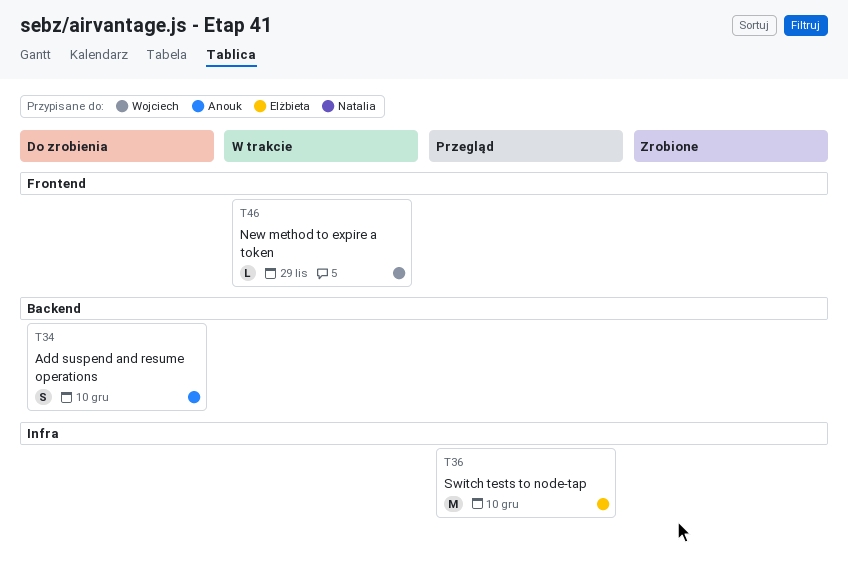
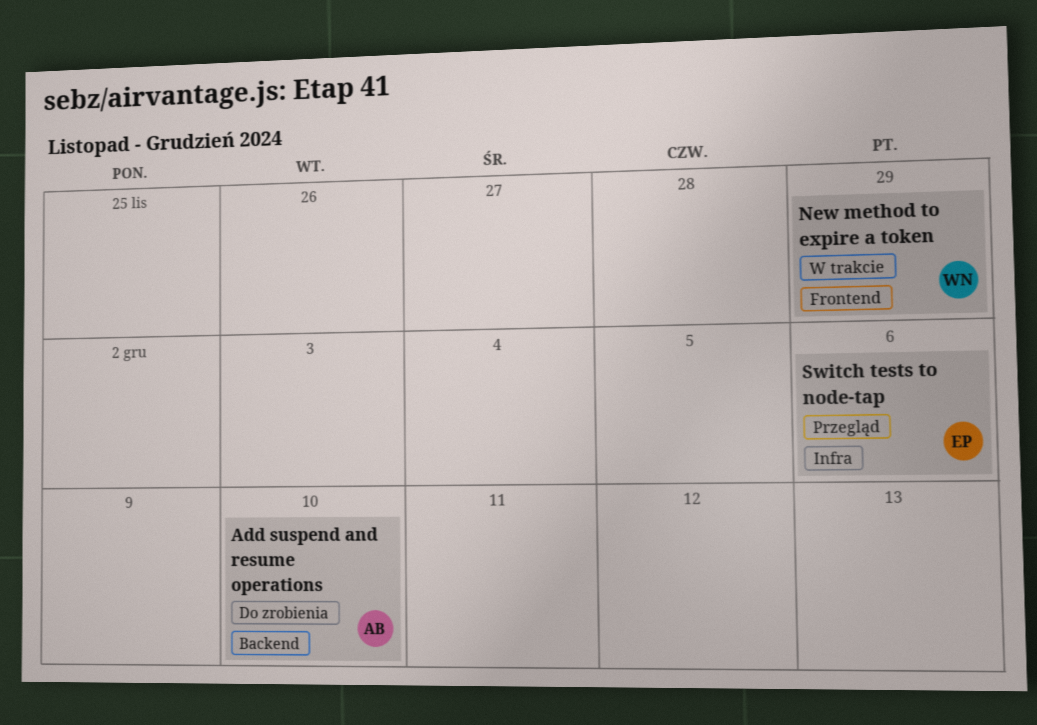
Switch tests to node-tap, due: Dec 10 -> Dec 6

